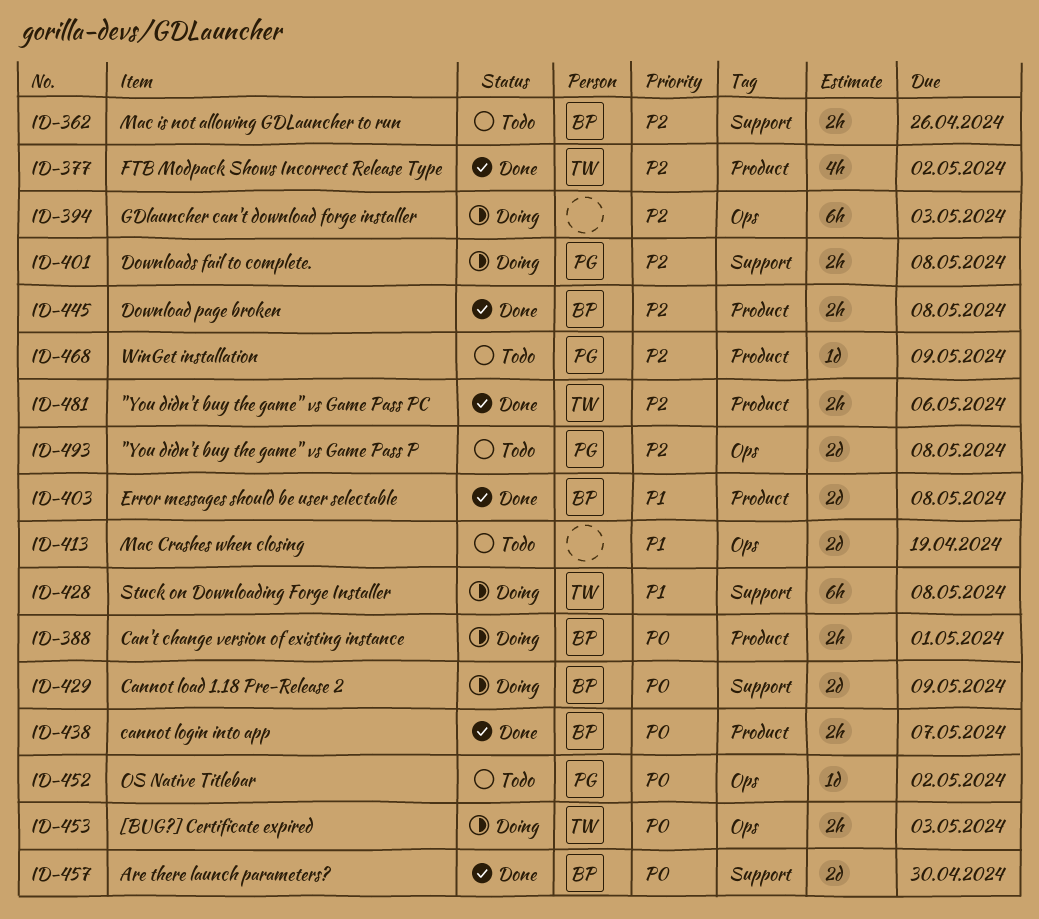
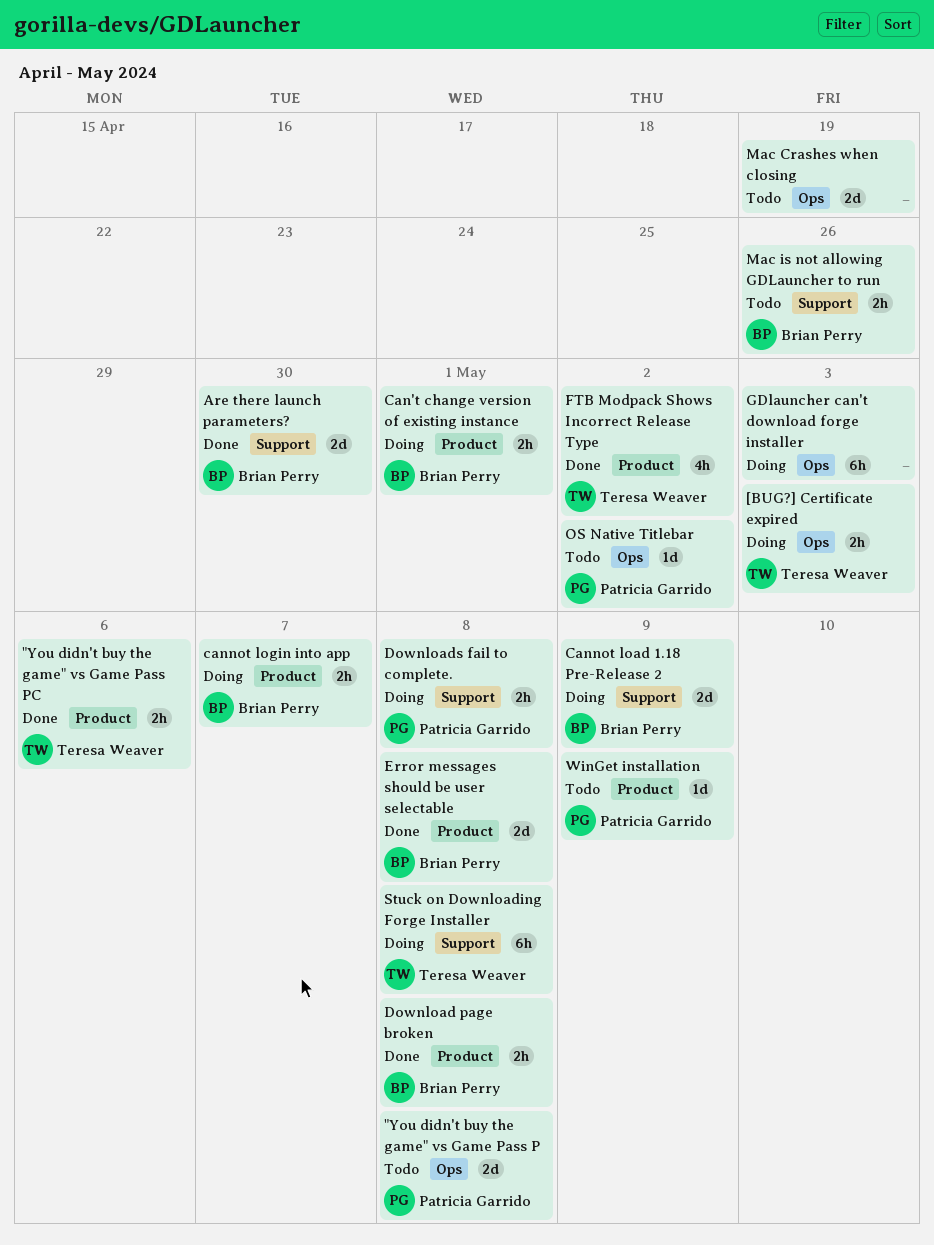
cannot login into app, status: Done -> Doing

